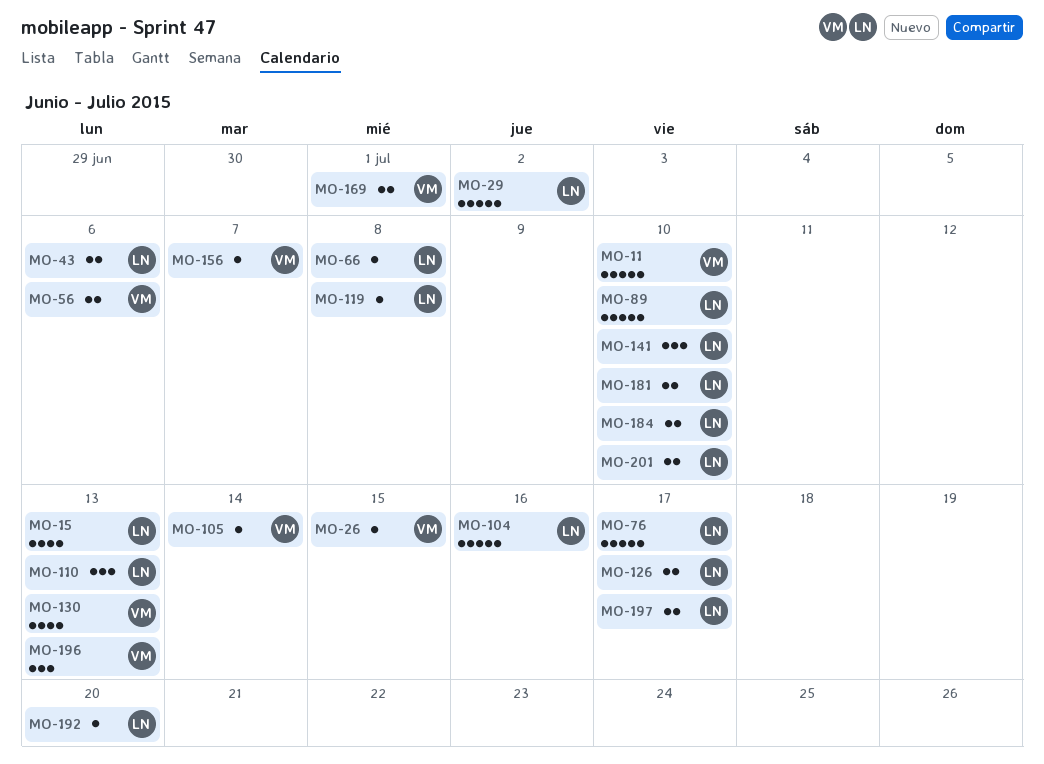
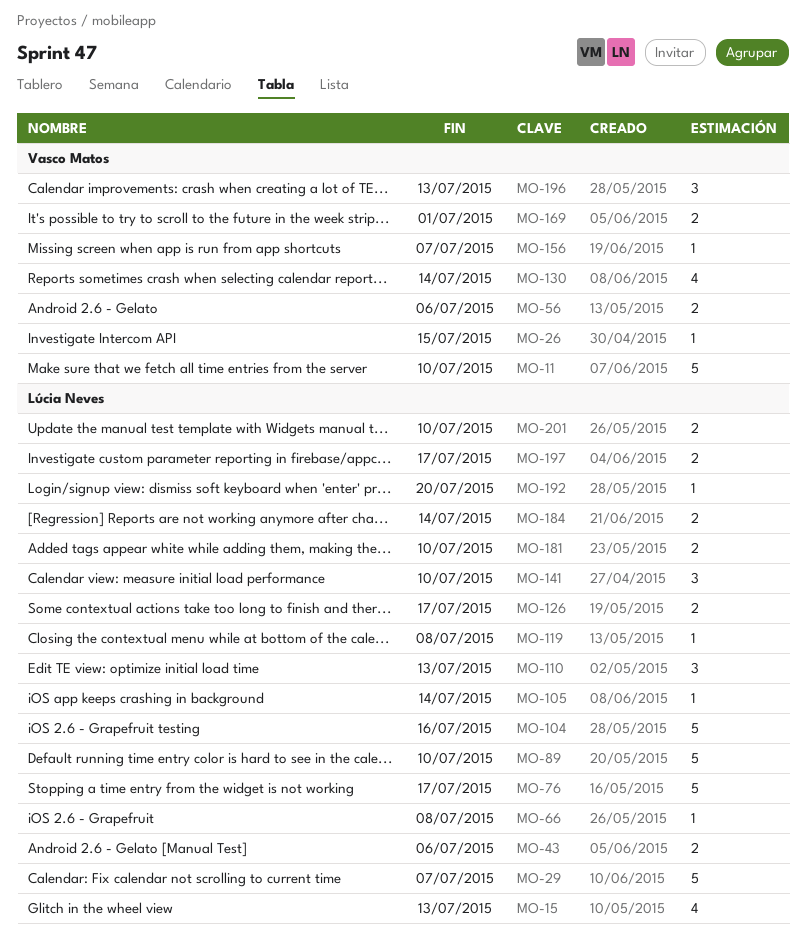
MO-29, due: Jul 2 -> Jul 7
MO-105, owner: Vasco Matos -> Lúcia Neves
MO-130, due: Jul 13 -> Jul 14
MO-184, due: Jul 10 -> Jul 14

